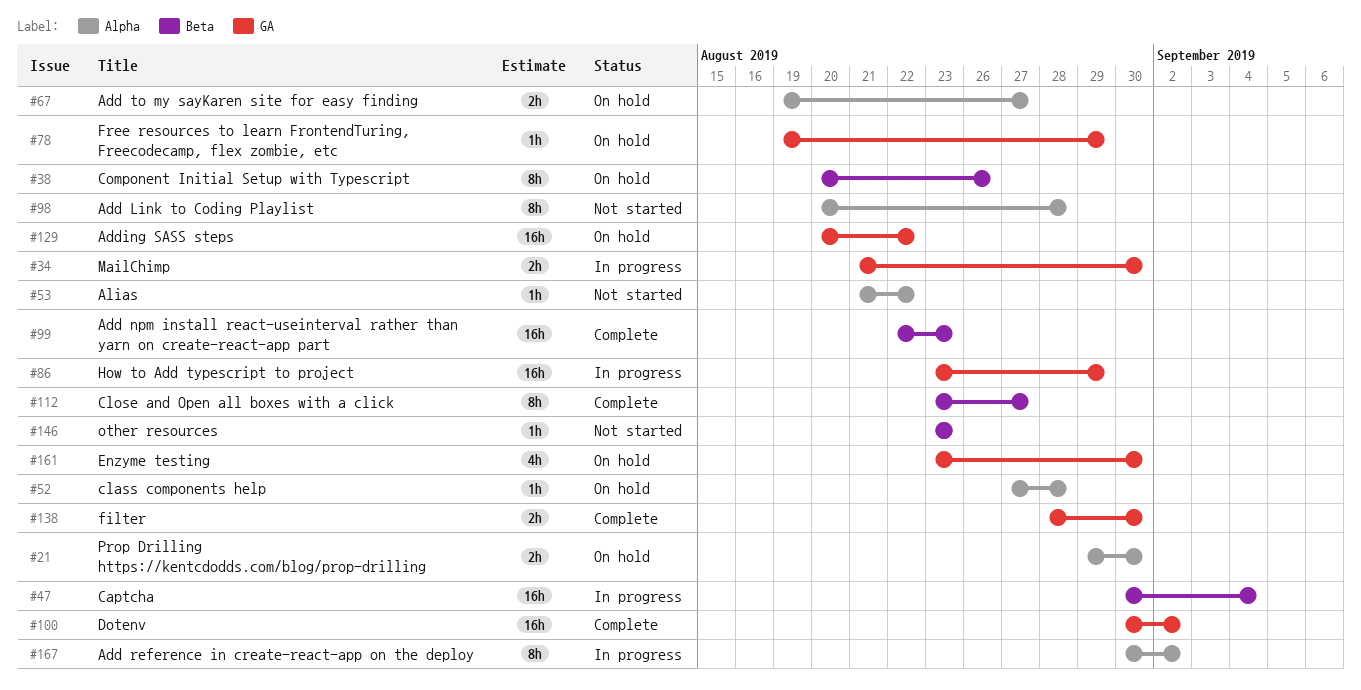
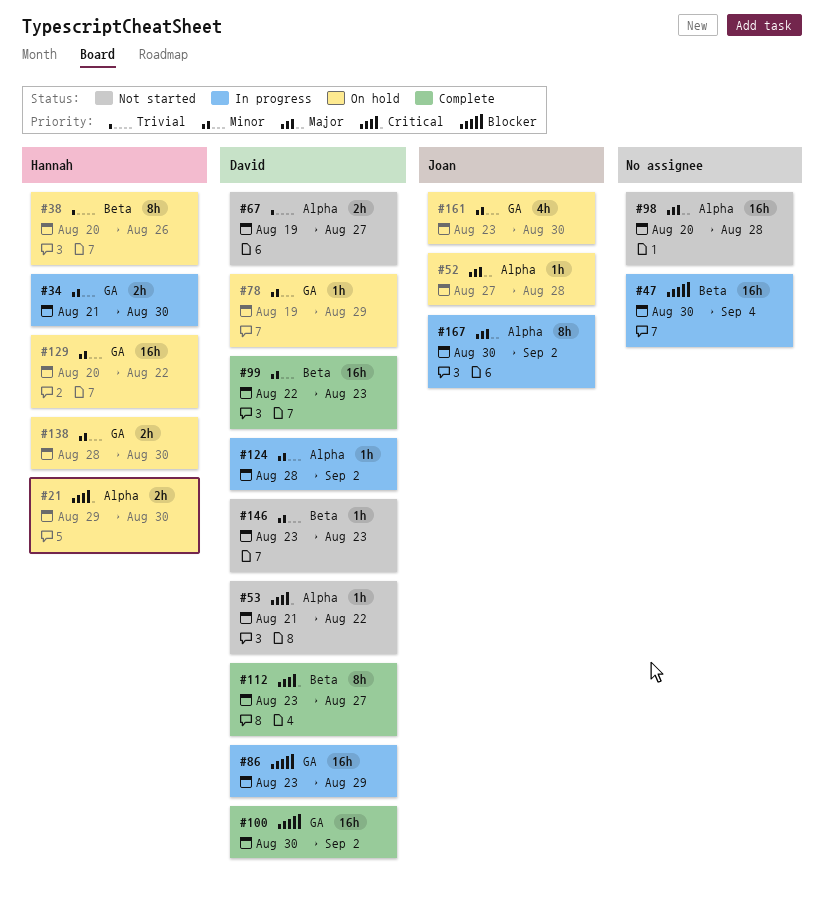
#67, status: On hold -> Not started
#98, estimate: 8h -> 16h
#124: none -> present
#138, status: Complete -> On hold

